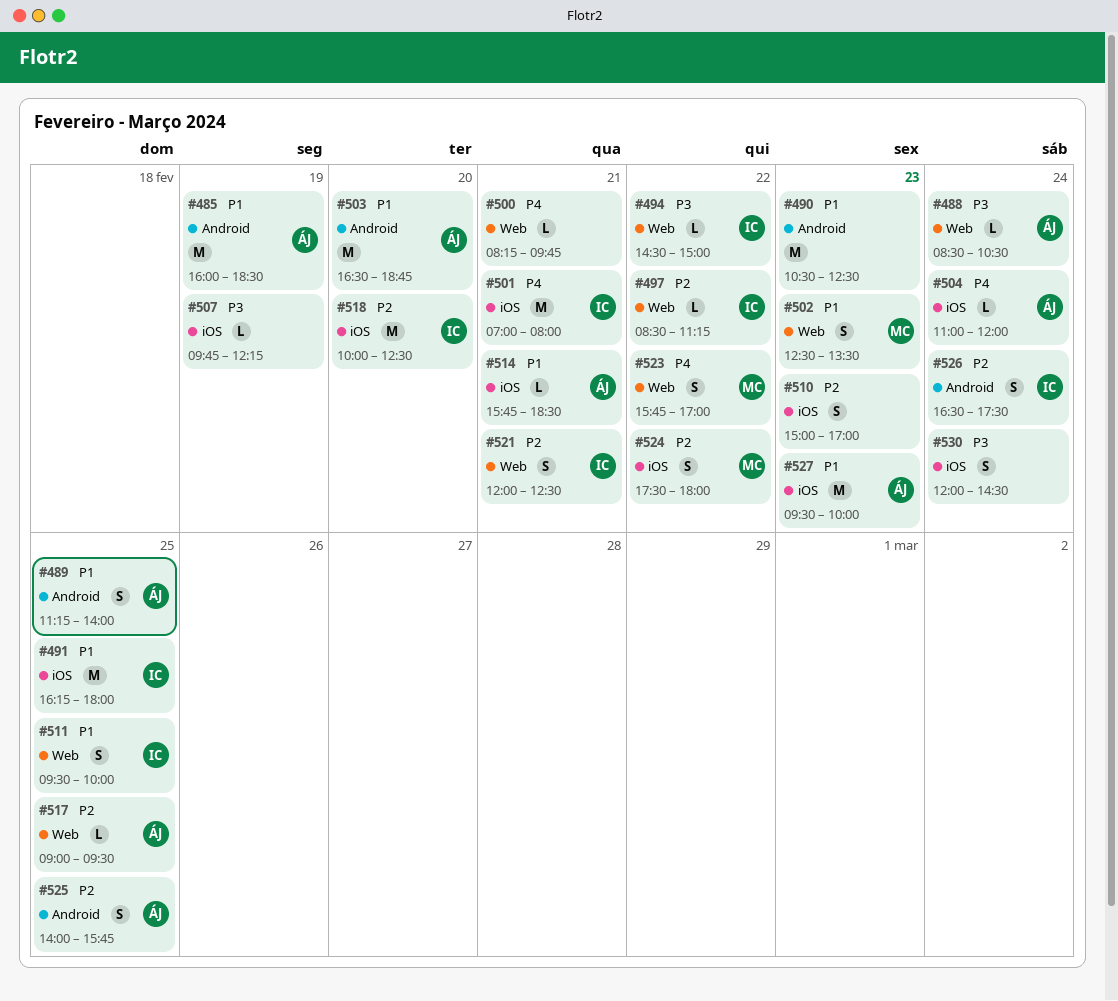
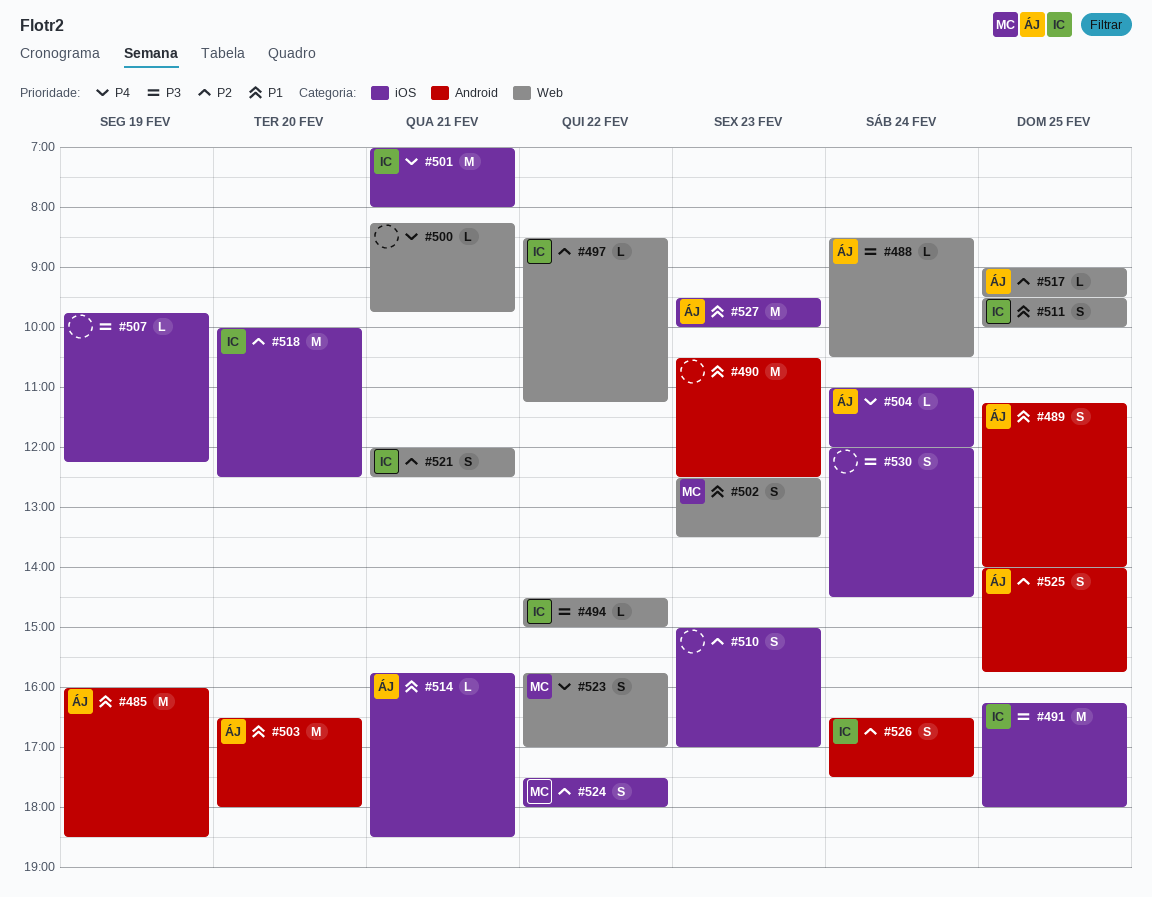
#491, priority: P1 -> P3
#503, ends: 18:45 -> 18:00

